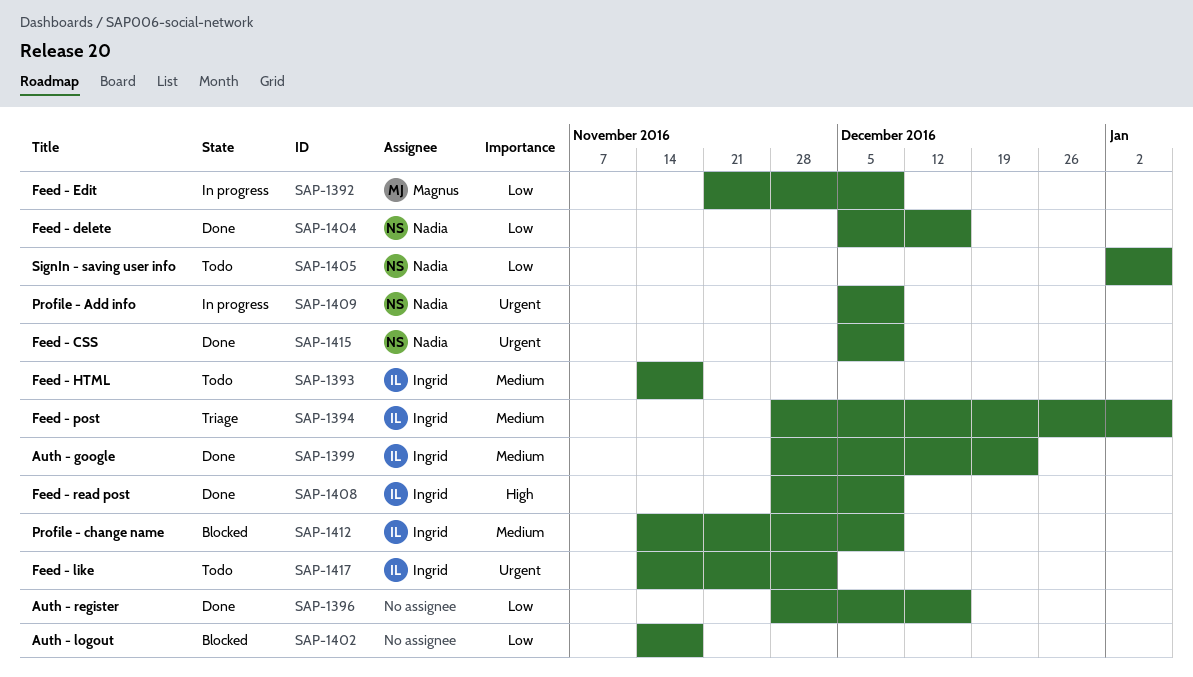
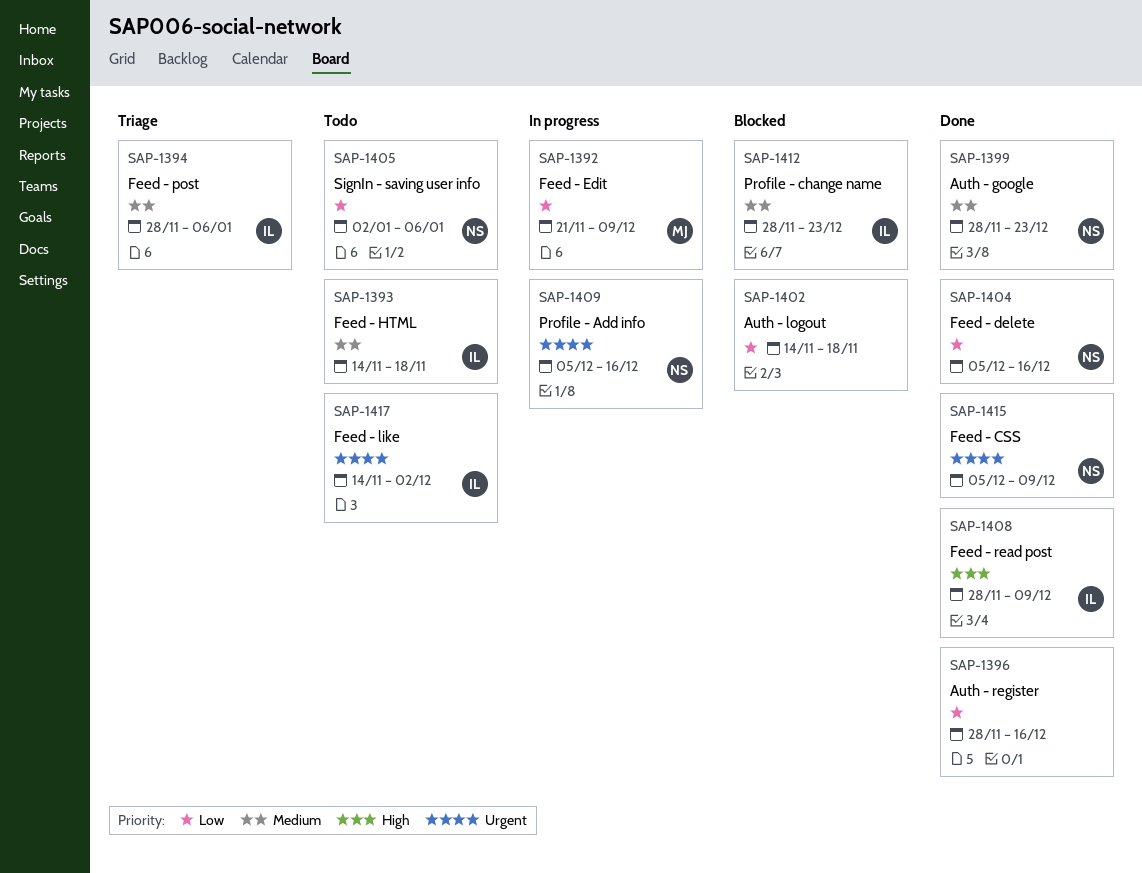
SAP-1399, owner: Ingrid -> Nadia
SAP-1409, due: Dec 9 -> Dec 16
SAP-1412, start: Nov 14 -> Nov 28
SAP-1412, due: Dec 9 -> Dec 23

